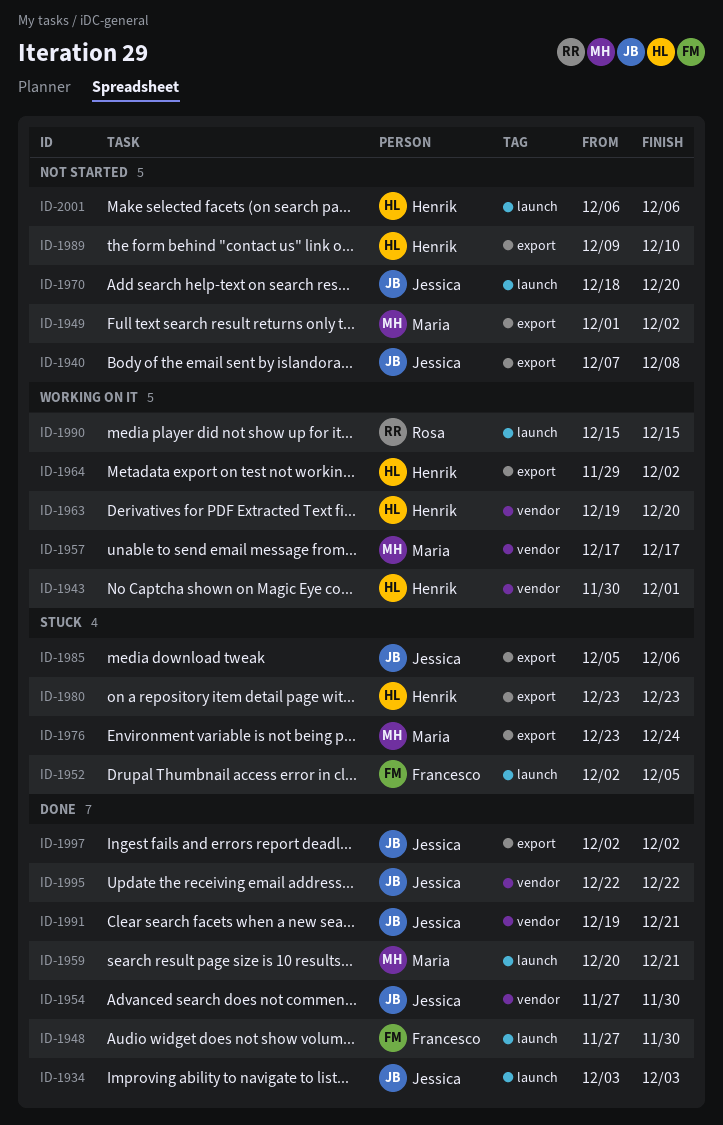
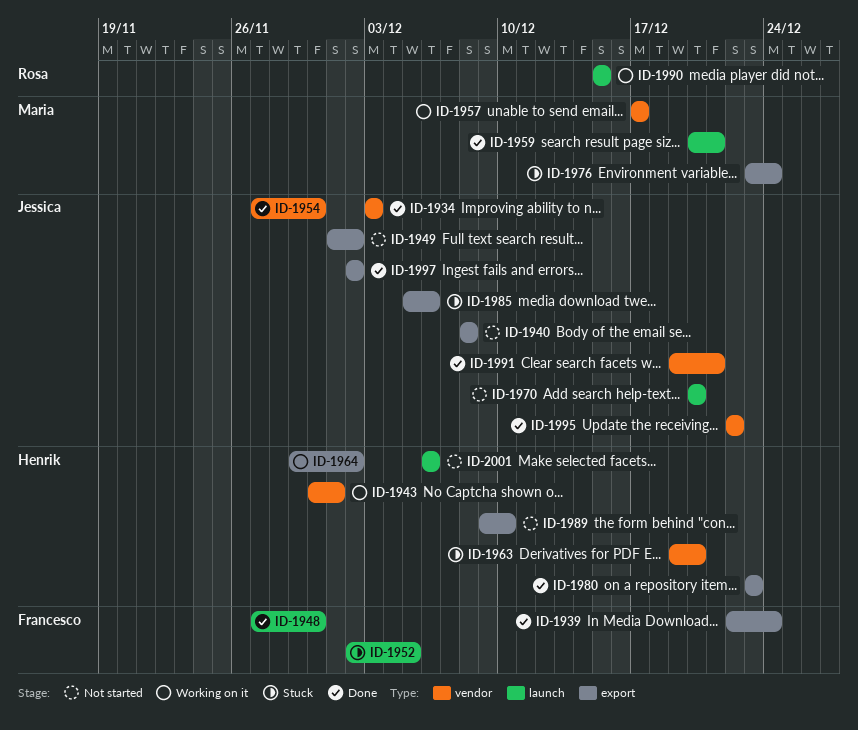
ID-1934, label: launch -> vendor
ID-1939: none -> present
ID-1940, start: Dec 7 -> Dec 8
ID-1949, owner: Maria -> Jessica
ID-1963, status: Working on it -> Stuck
ID-1970, start: Dec 18 -> Dec 20
ID-1980, status: Stuck -> Done

